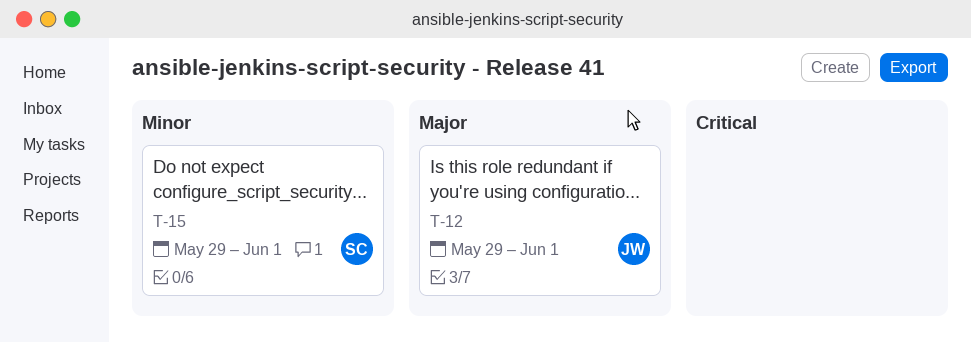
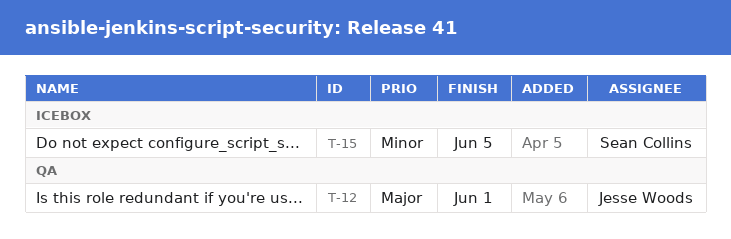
T-15, due: Jun 1 -> Jun 5

